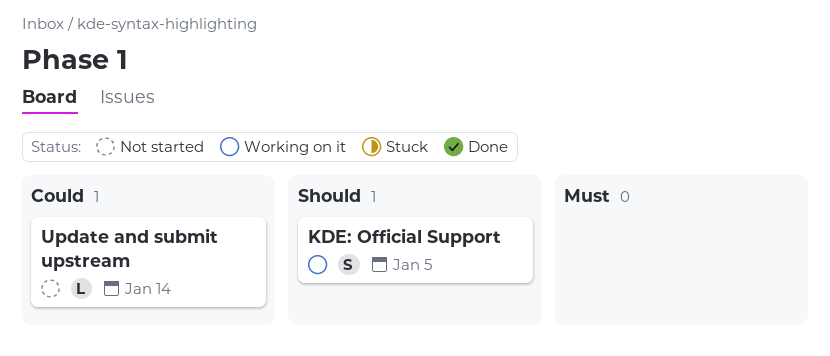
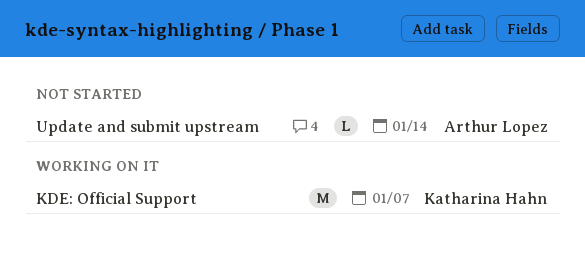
KDE: Official Support, estimate: S -> M
KDE: Official Support, due: Jan 5 -> Jan 7

